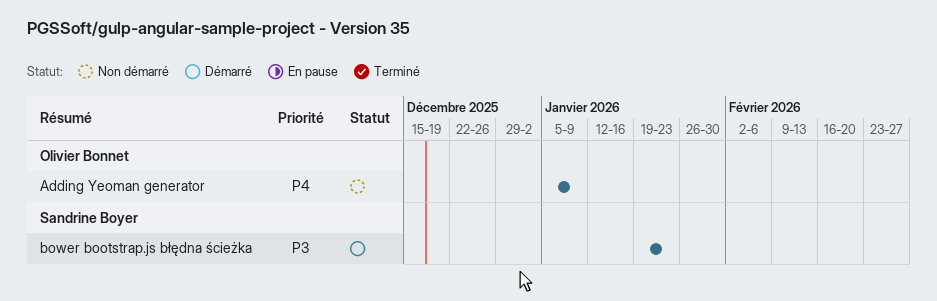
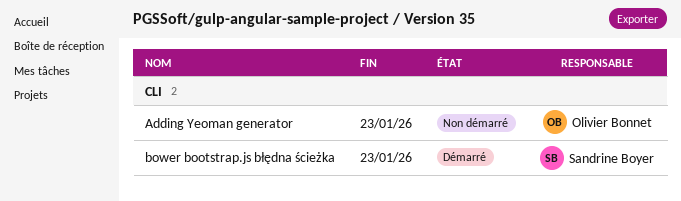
Adding Yeoman generator, due: Jan 9 -> Jan 23

